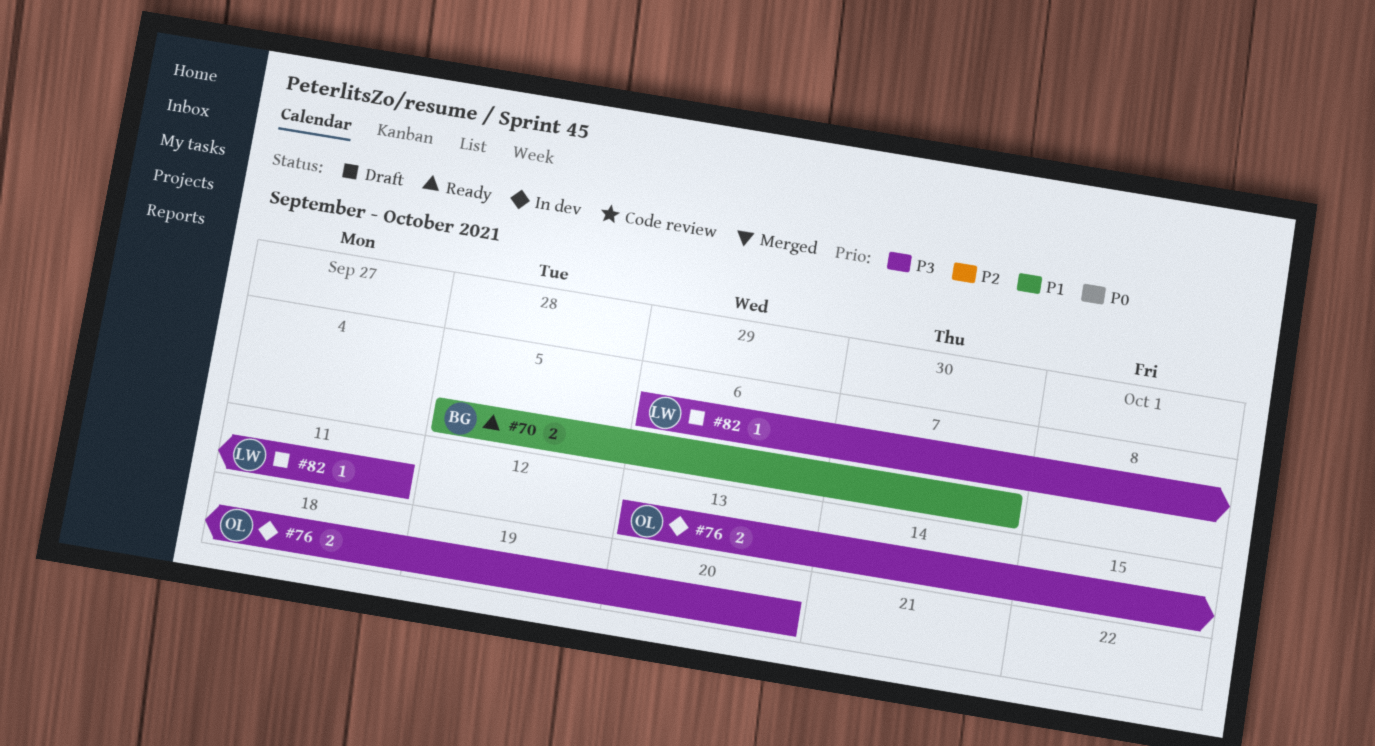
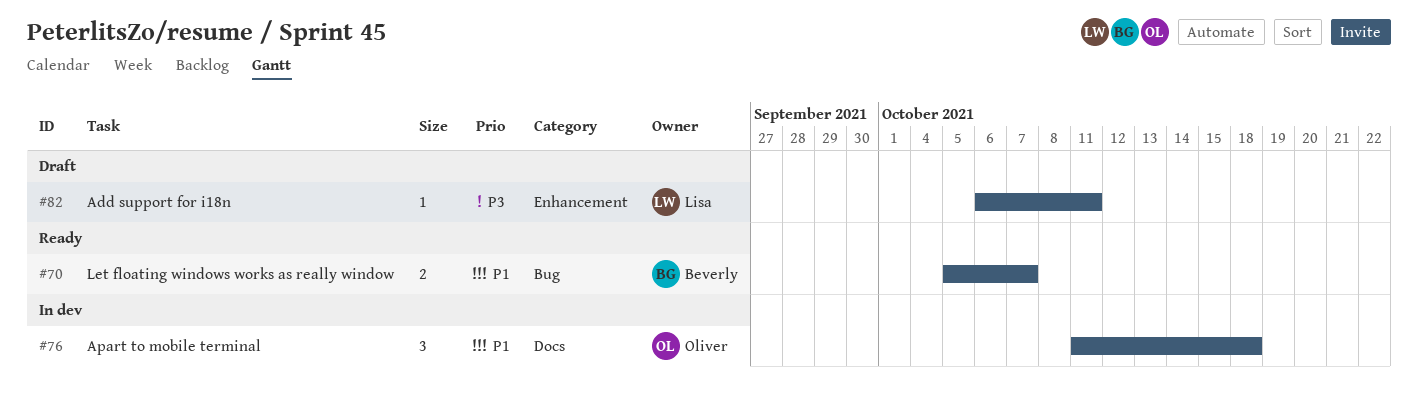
#76, priority: P3 -> P1
#76, estimate: 2 -> 3
#76, start: Oct 13 -> Oct 11
#76, due: Oct 20 -> Oct 18

